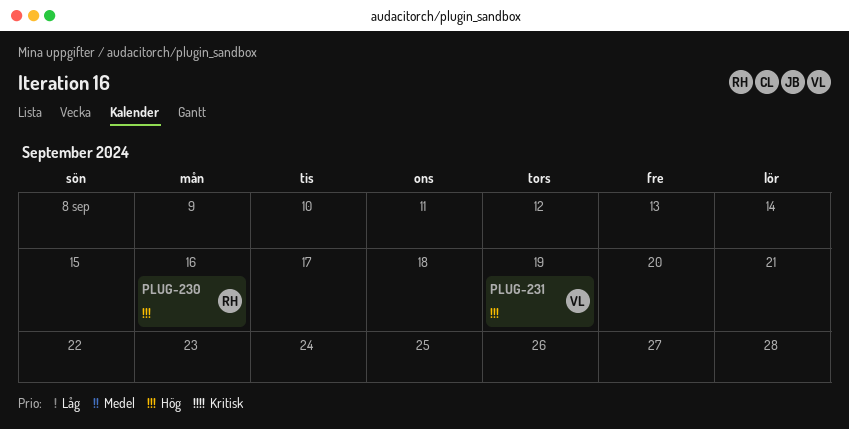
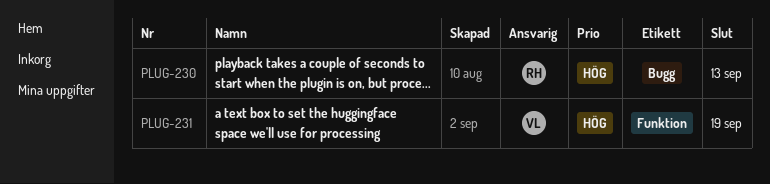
PLUG-230, due: Sep 16 -> Sep 13

